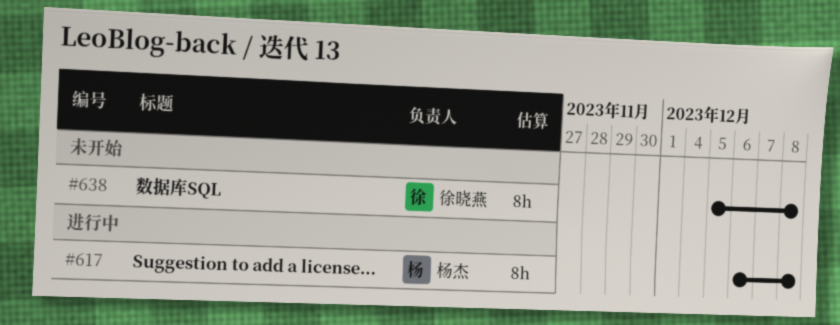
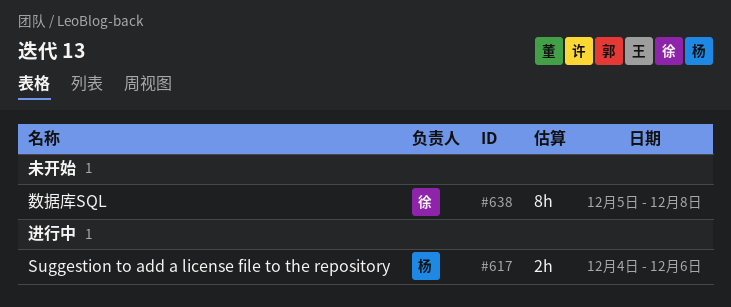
#617, estimate: 8h -> 2h
#617, start: Dec 6 -> Dec 4
#617, due: Dec 8 -> Dec 6

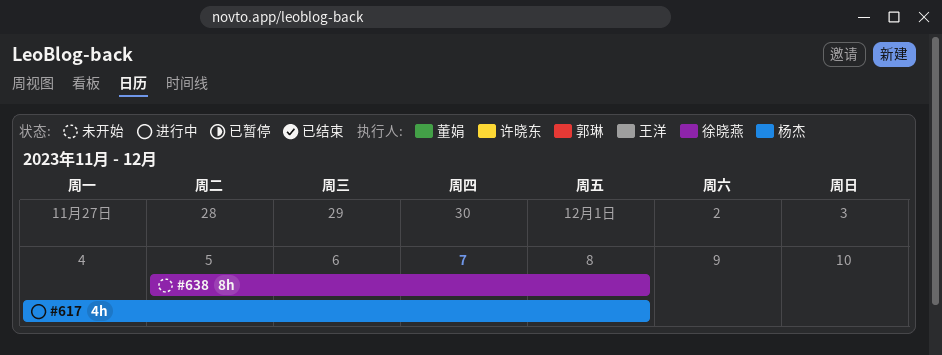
#617, estimate: 2h -> 4h
#617, due: Dec 6 -> Dec 8

